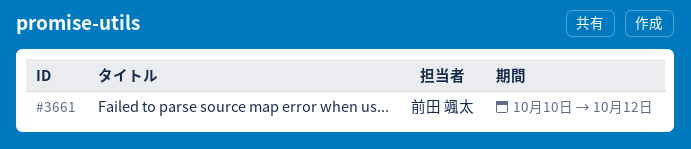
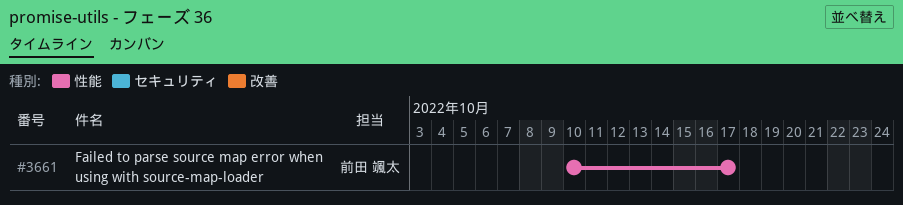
#3661, due: Oct 12 -> Oct 17

